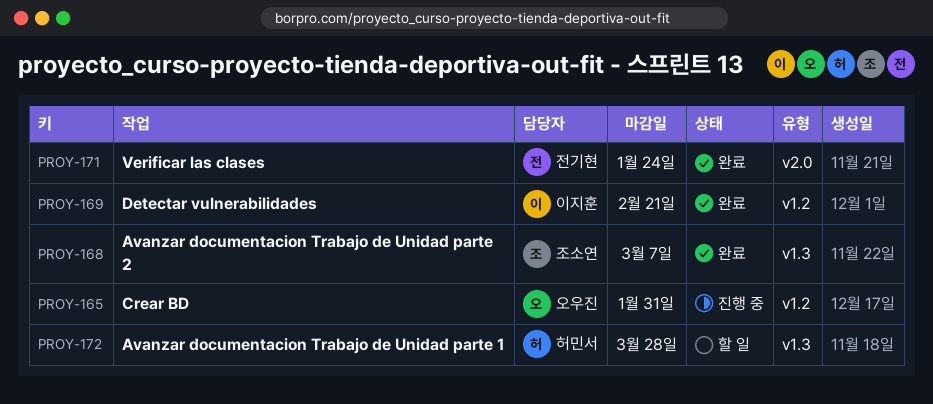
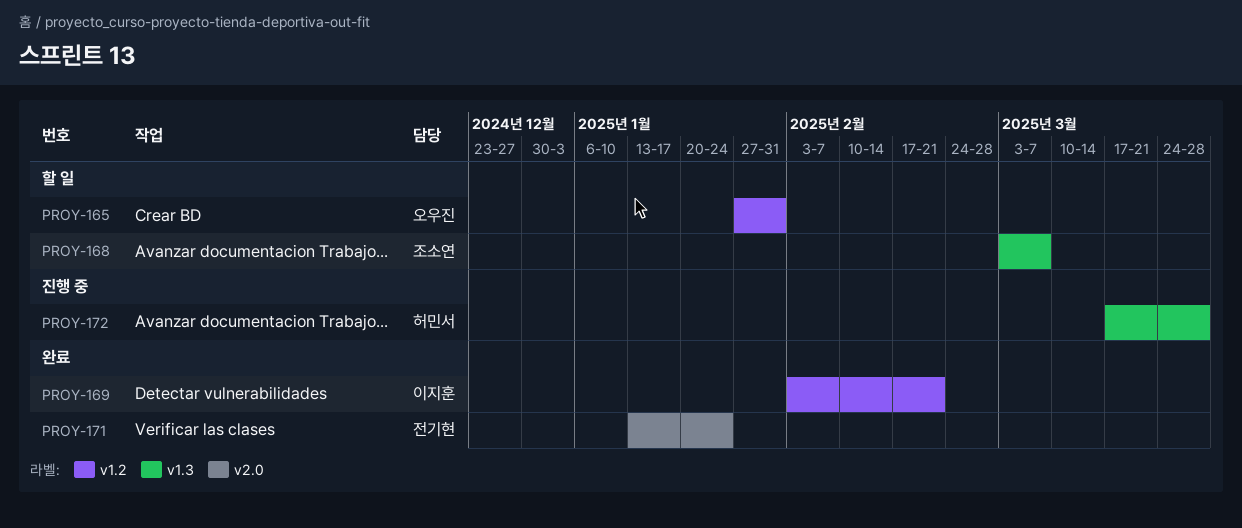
PROY-165, status: 진행 중 -> 할 일
PROY-168, status: 완료 -> 할 일
PROY-172, status: 할 일 -> 진행 중

